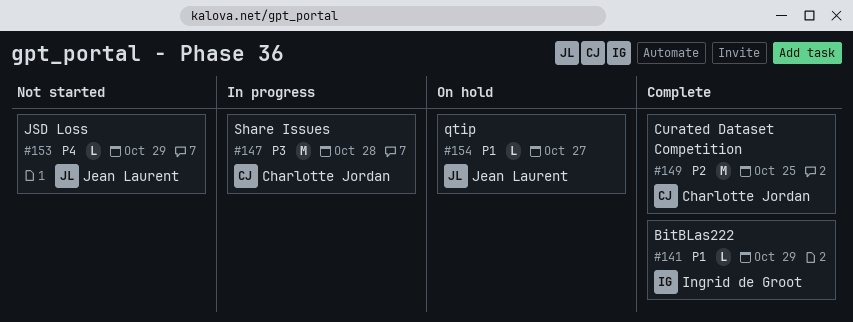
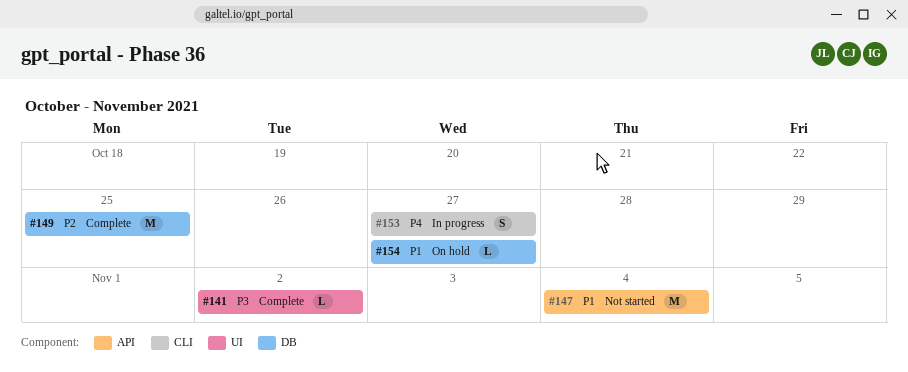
#141, priority: P1 -> P3
#141, due: Oct 29 -> Nov 2
#147, status: In progress -> Not started
#147, priority: P3 -> P1
#147, due: Oct 28 -> Nov 4
#153, status: Not started -> In progress
#153, estimate: L -> S
#153, due: Oct 29 -> Oct 27

